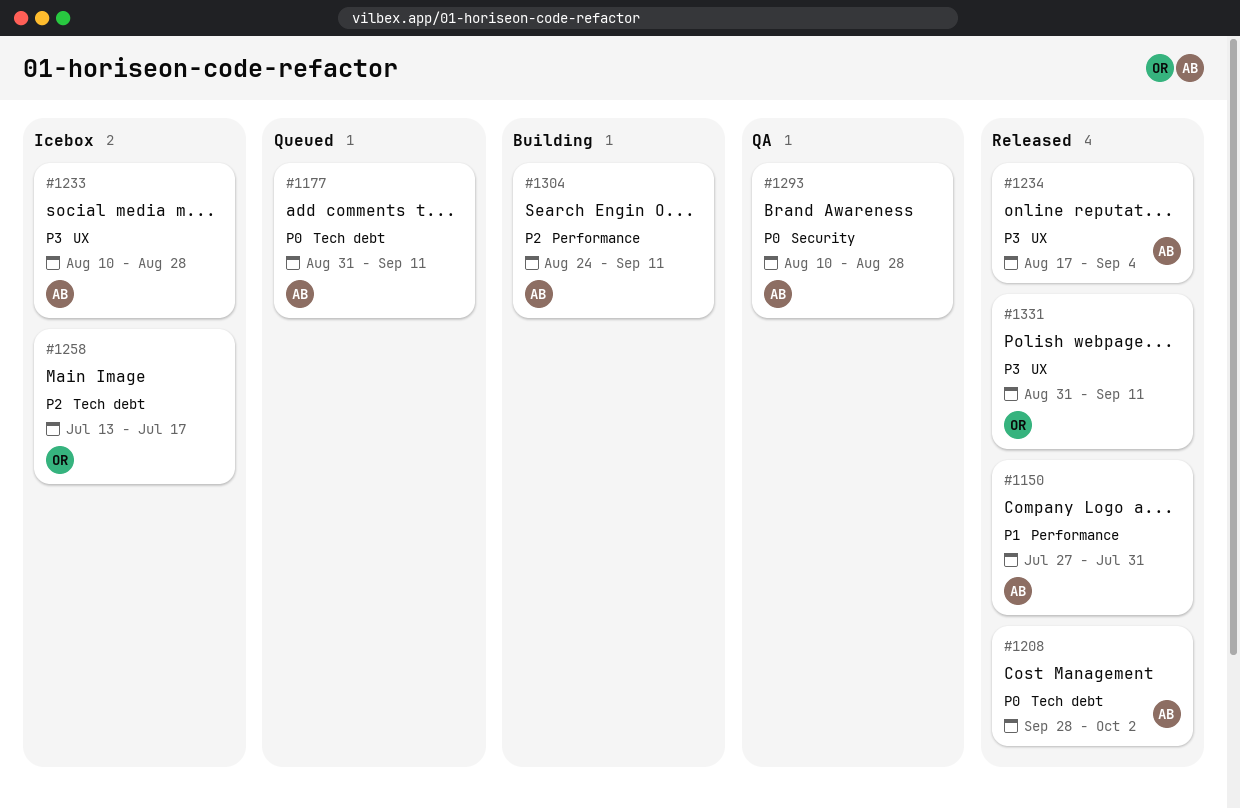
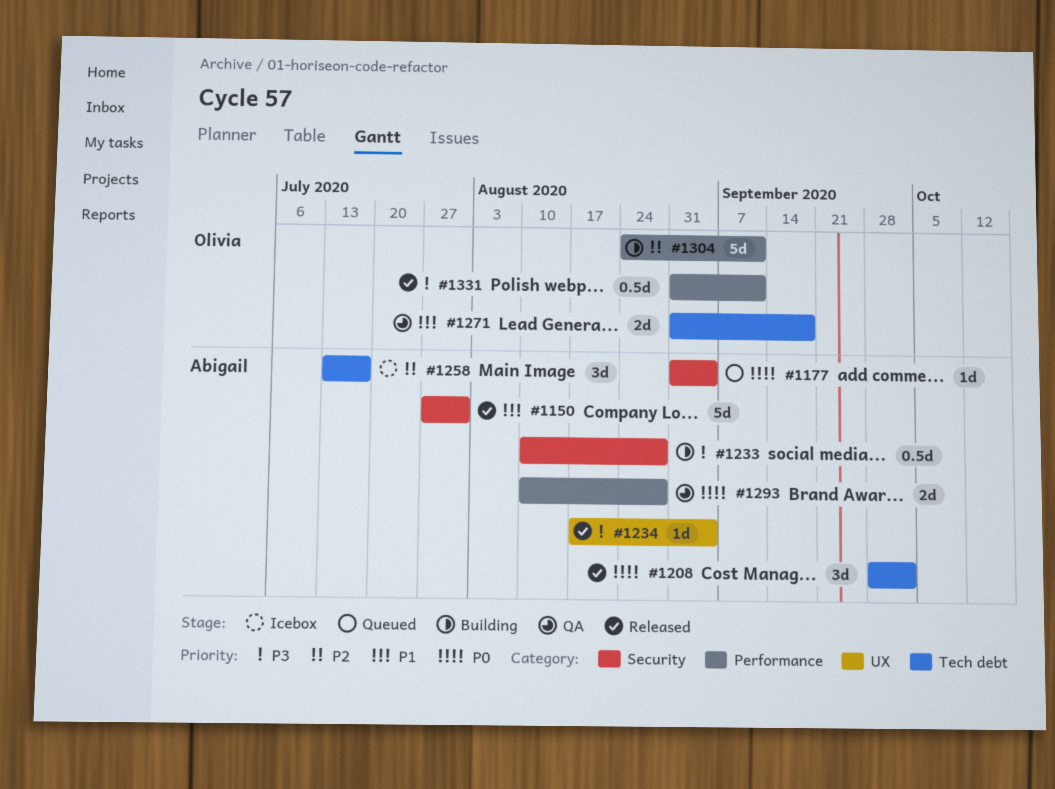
#1150, label: Performance -> Security
#1177, label: Tech debt -> Security
#1177, due: Sep 11 -> Sep 4
#1233, status: Icebox -> Building
#1233, label: UX -> Security
#1258, owner: Olivia -> Abigail
#1271: none -> present
#1293, label: Security -> Performance
#1304, owner: Abigail -> Olivia
#1331, label: UX -> Performance

